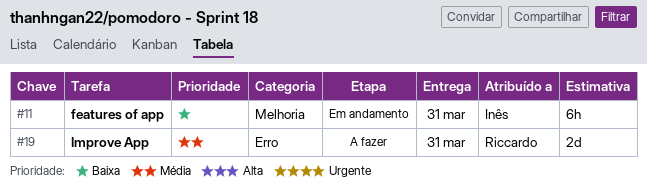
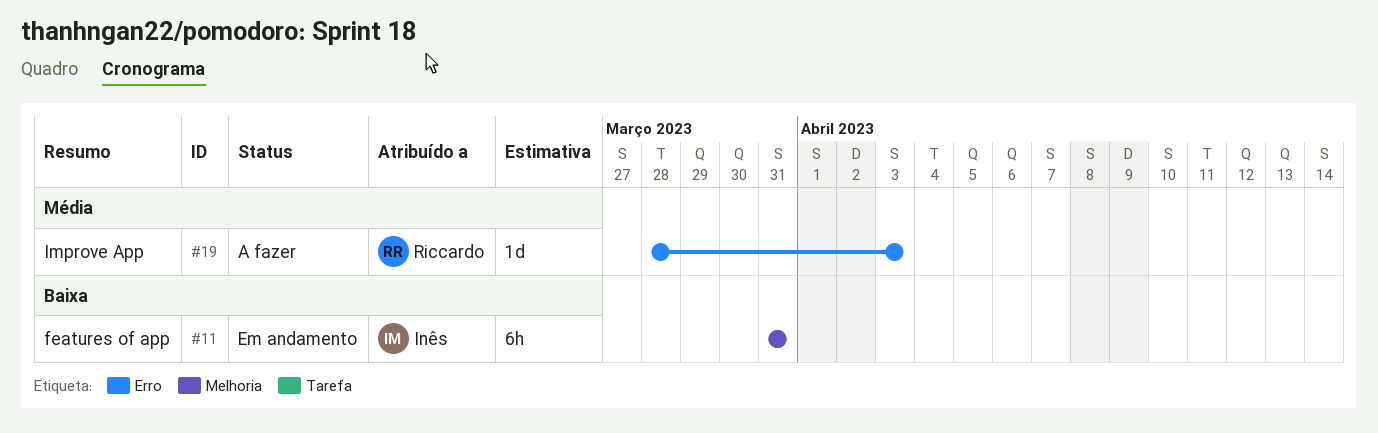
#19, estimate: 2d -> 1d
#19, due: Mar 31 -> Apr 3

